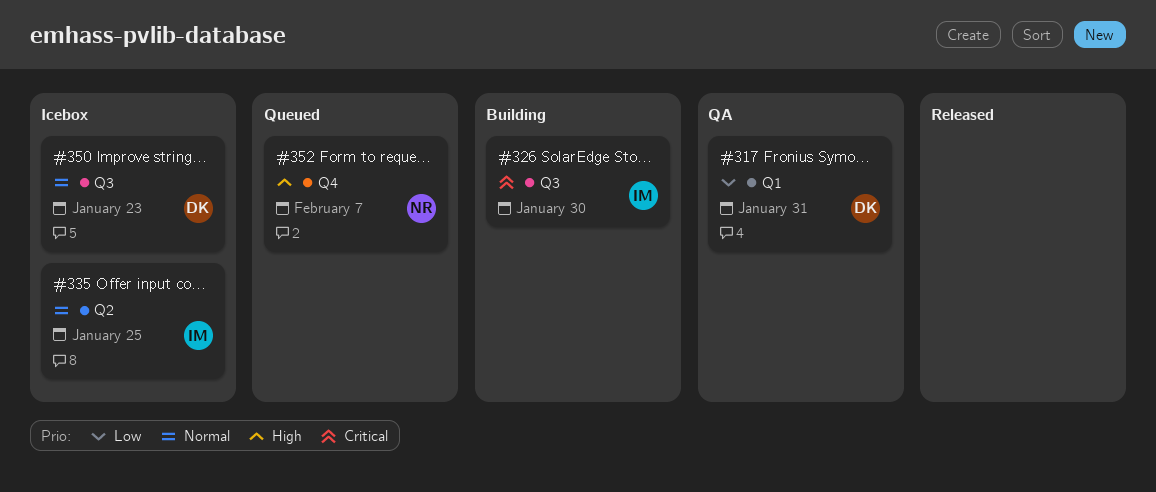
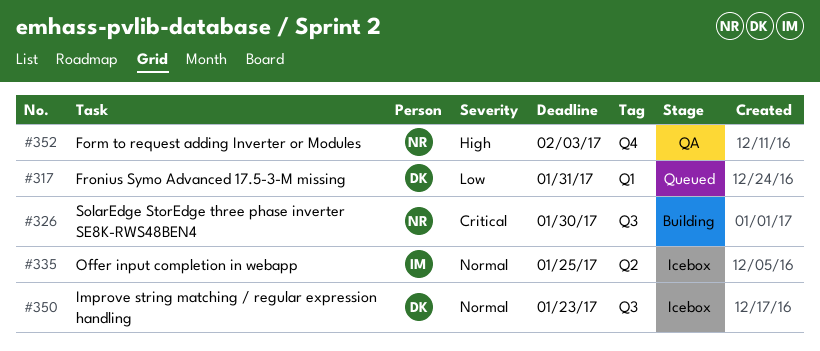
#317, status: QA -> Queued
#326, owner: IM -> NR
#352, status: Queued -> QA
#352, due: Feb 7 -> Feb 3

